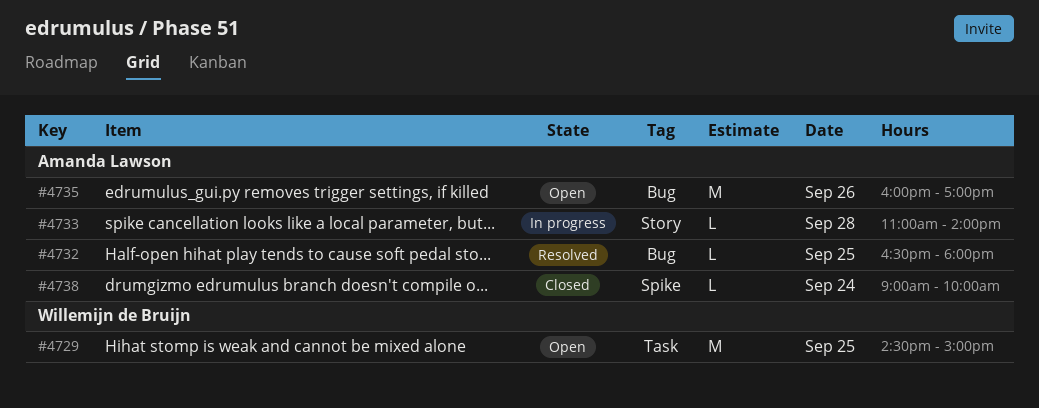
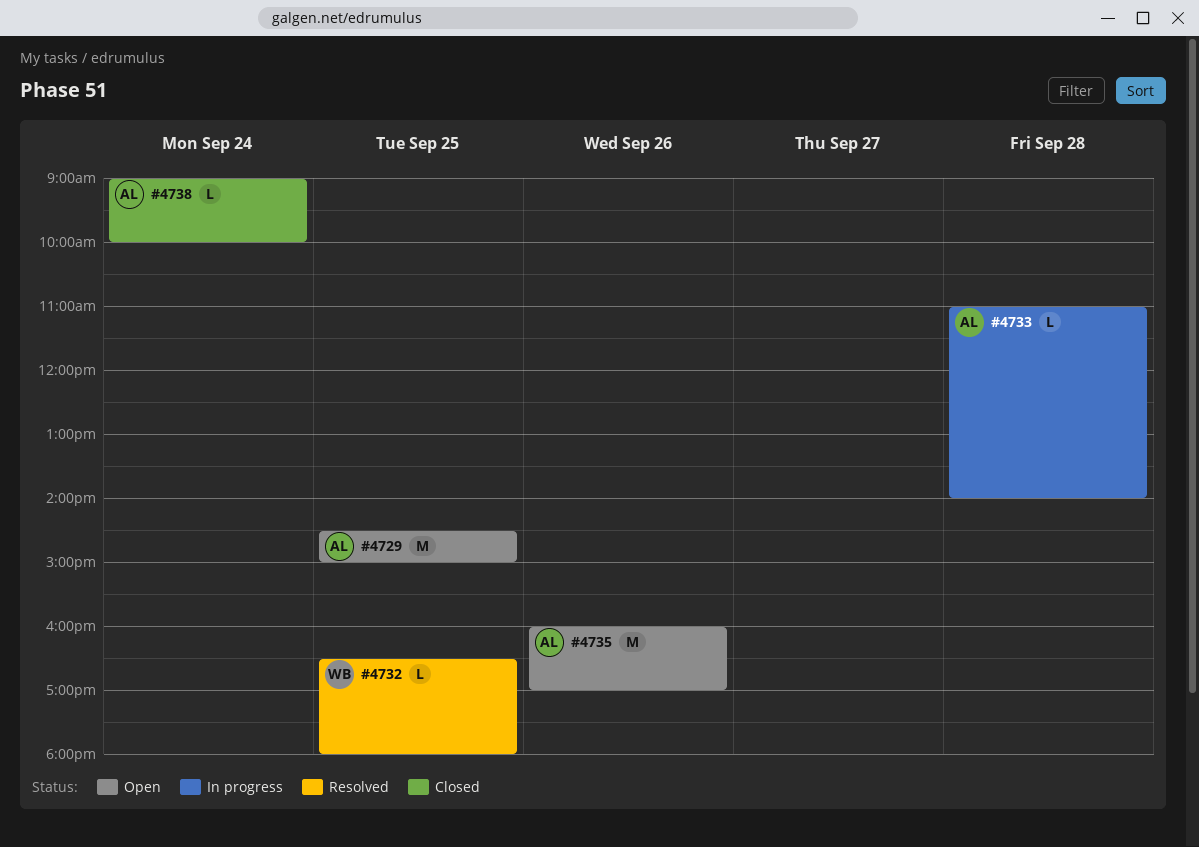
#4729, owner: Willemijn de Bruijn -> Amanda Lawson
#4732, owner: Amanda Lawson -> Willemijn de Bruijn

